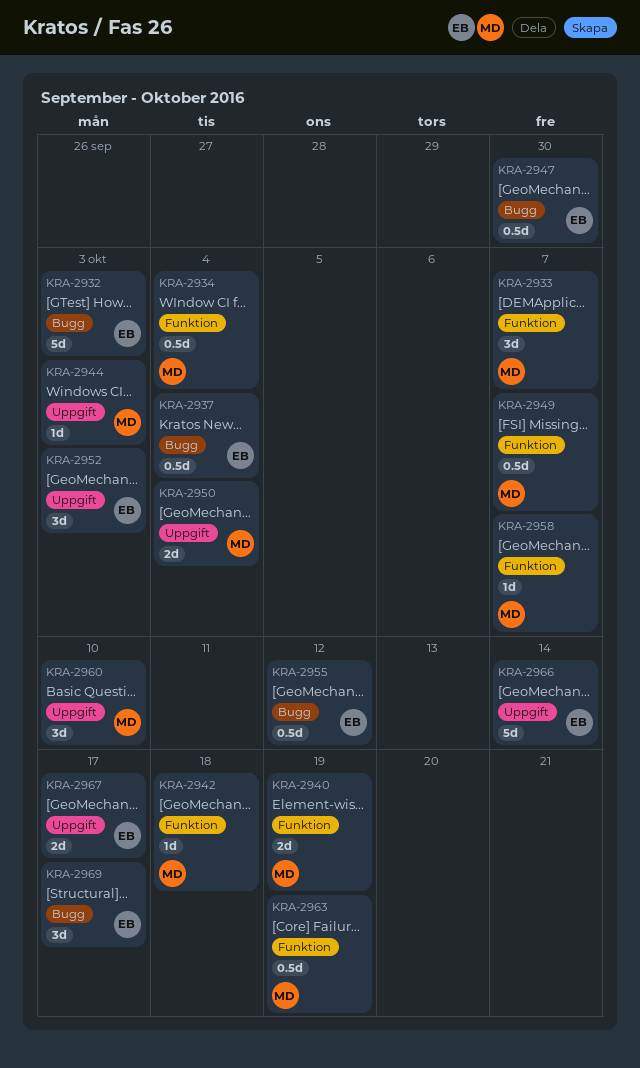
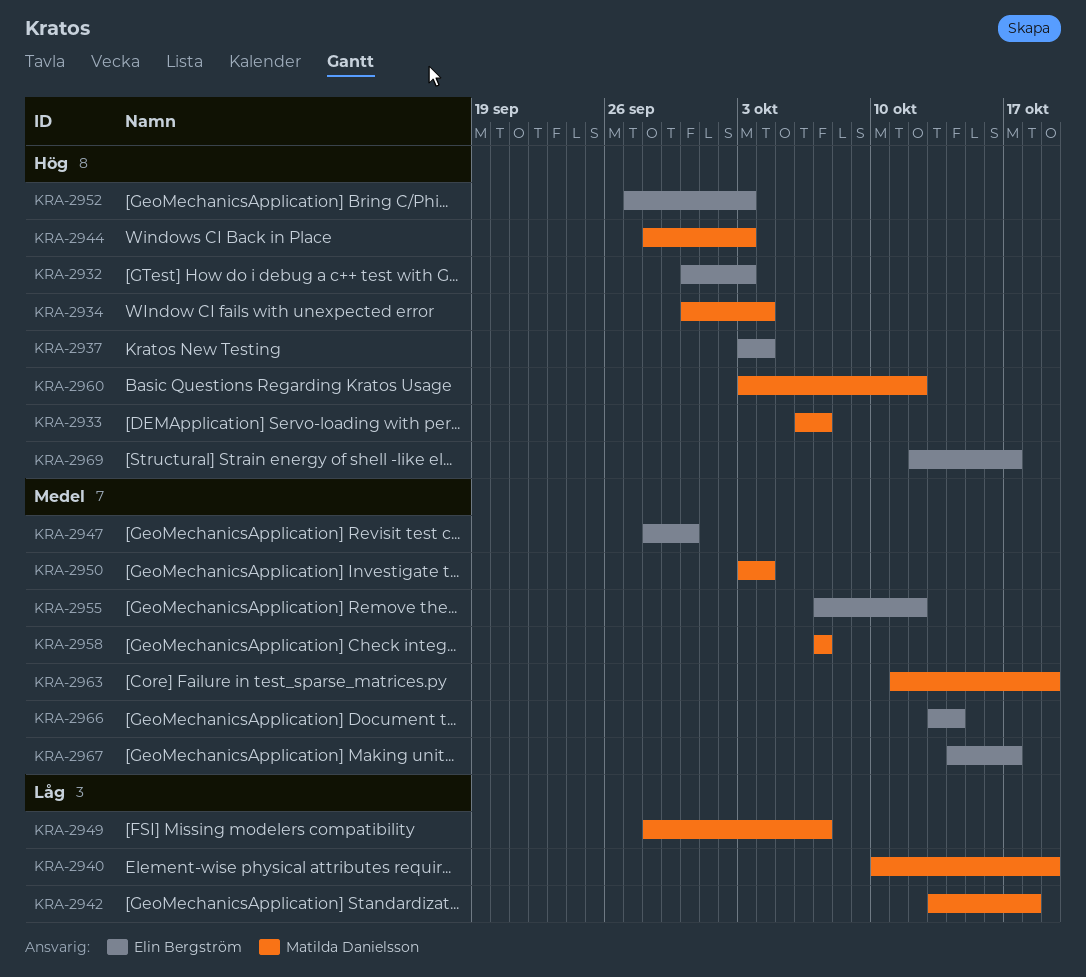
KRA-2960, due: Oct 10 -> Oct 12

